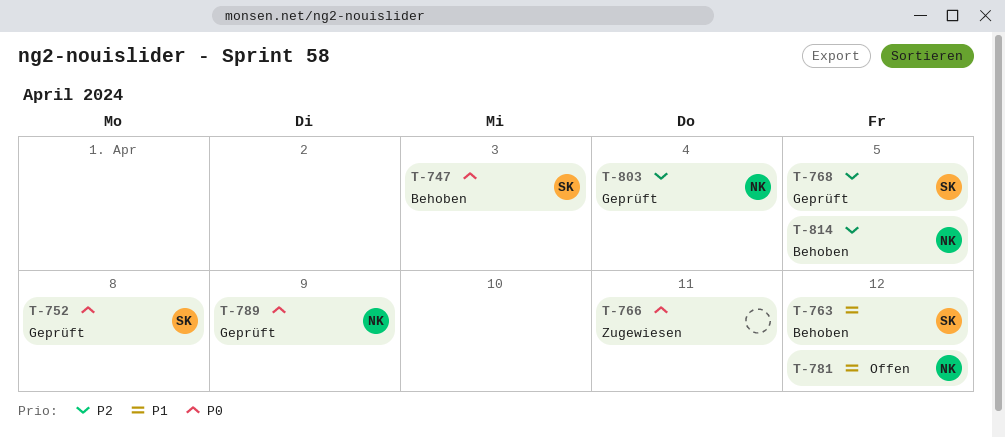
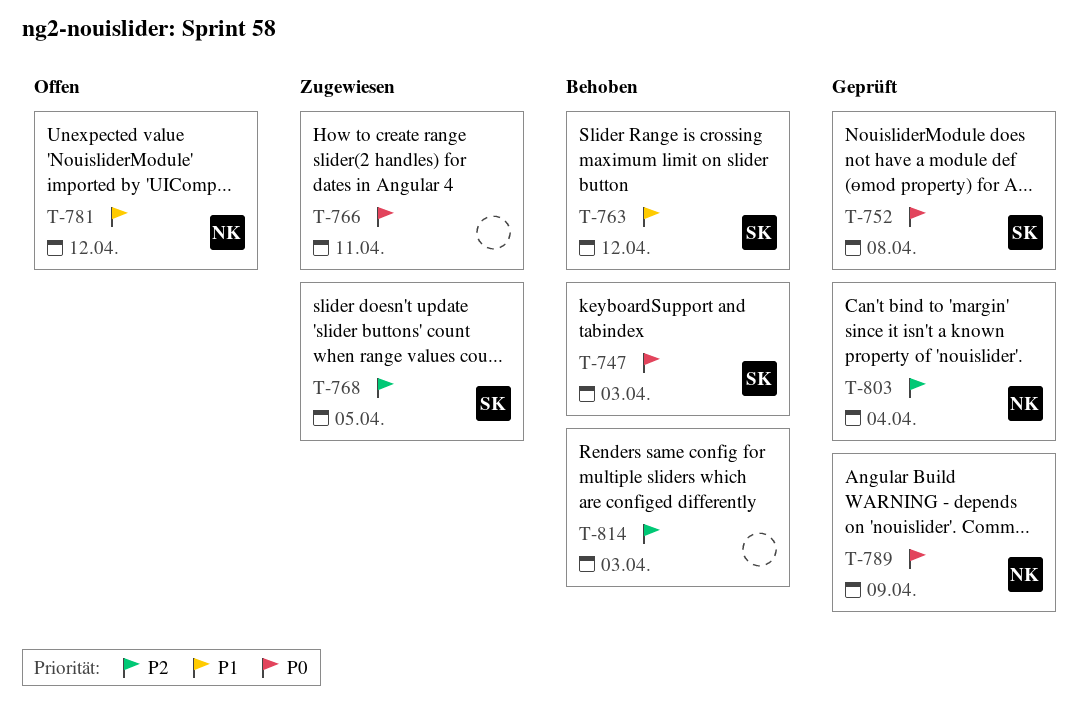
T-768, status: Geprüft -> Zugewiesen
T-814, owner: NK -> none
T-814, due: Apr 5 -> Apr 3

